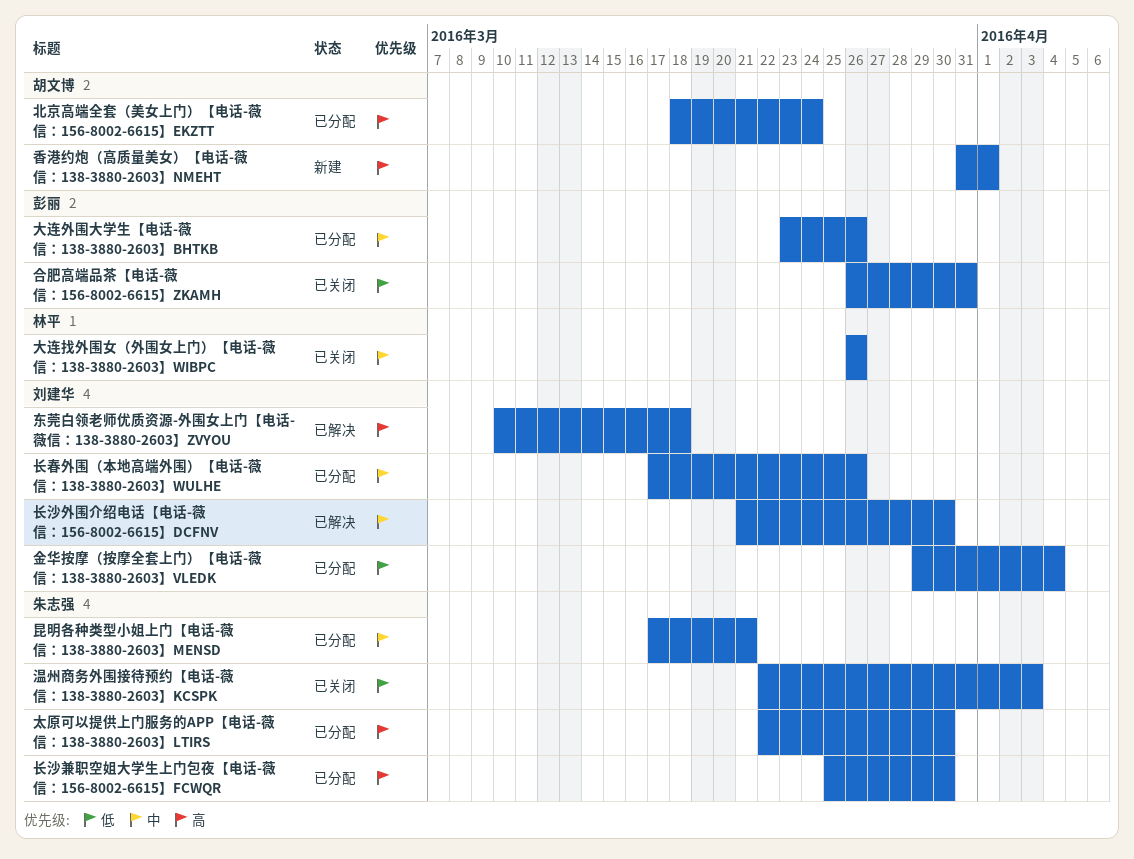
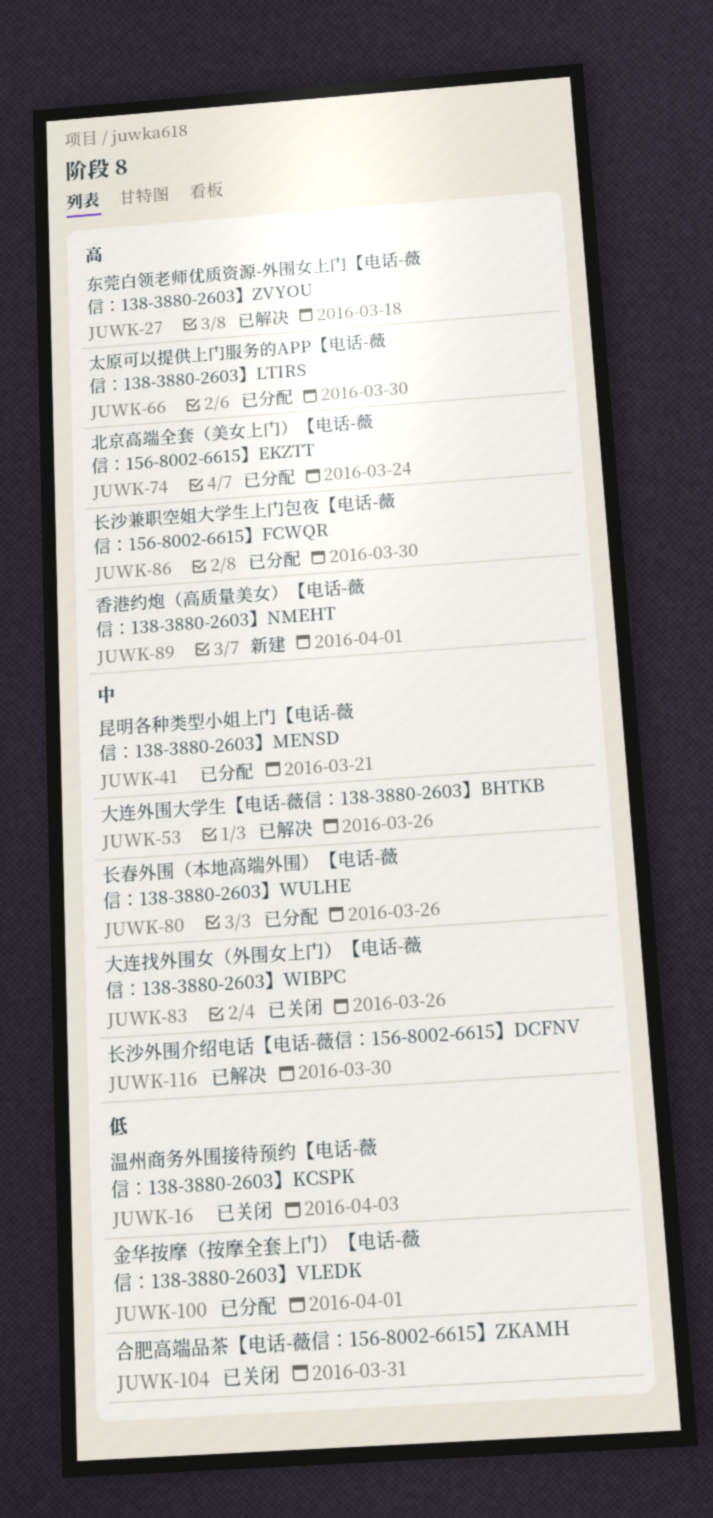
大连外围大学生【电话-薇信：138-3880-2603】BHTKB, status: 已分配 -> 已解决
金华按摩（按摩全套上门）【电话-薇信：138-3880-2603】VLEDK, due: Apr 4 -> Apr 1

